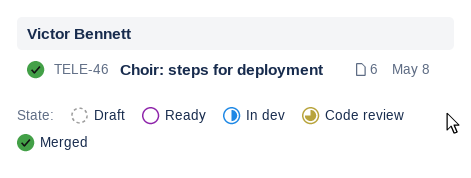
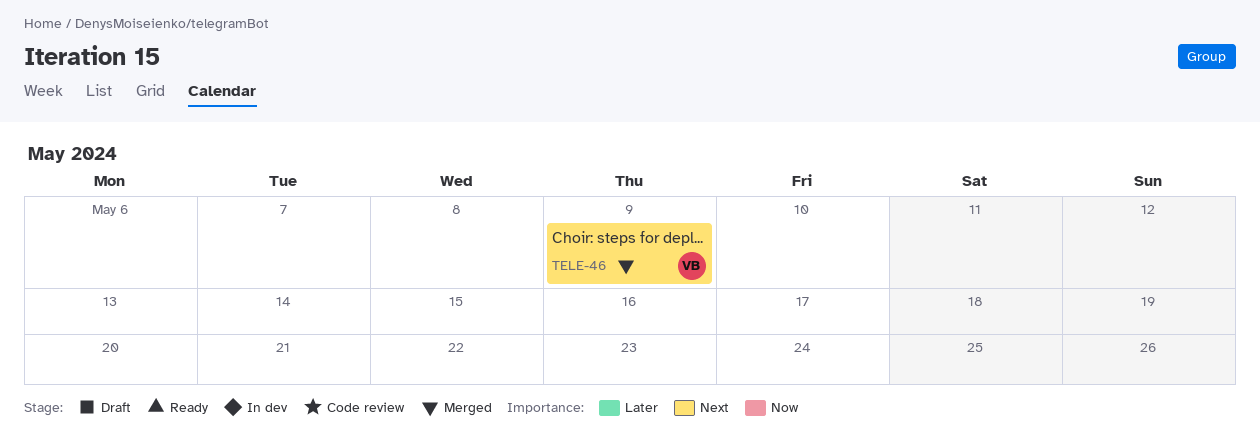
TELE-46, due: May 8 -> May 9

